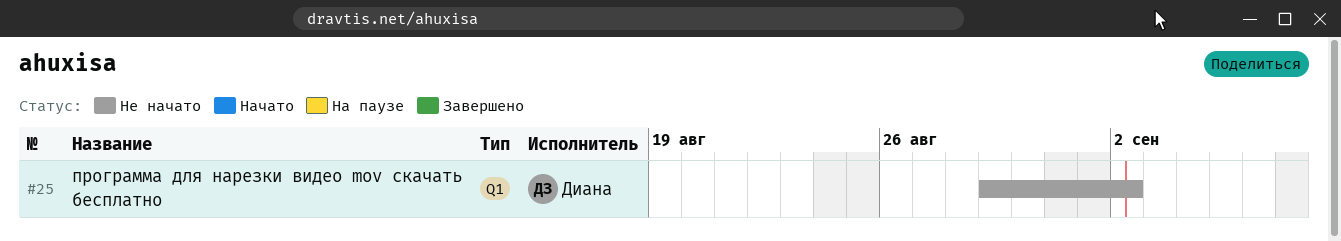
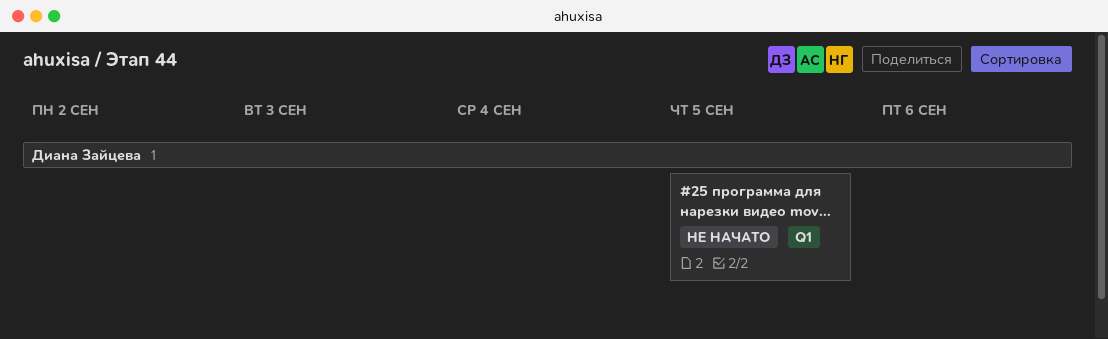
#25, due: Sep 2 -> Sep 5

